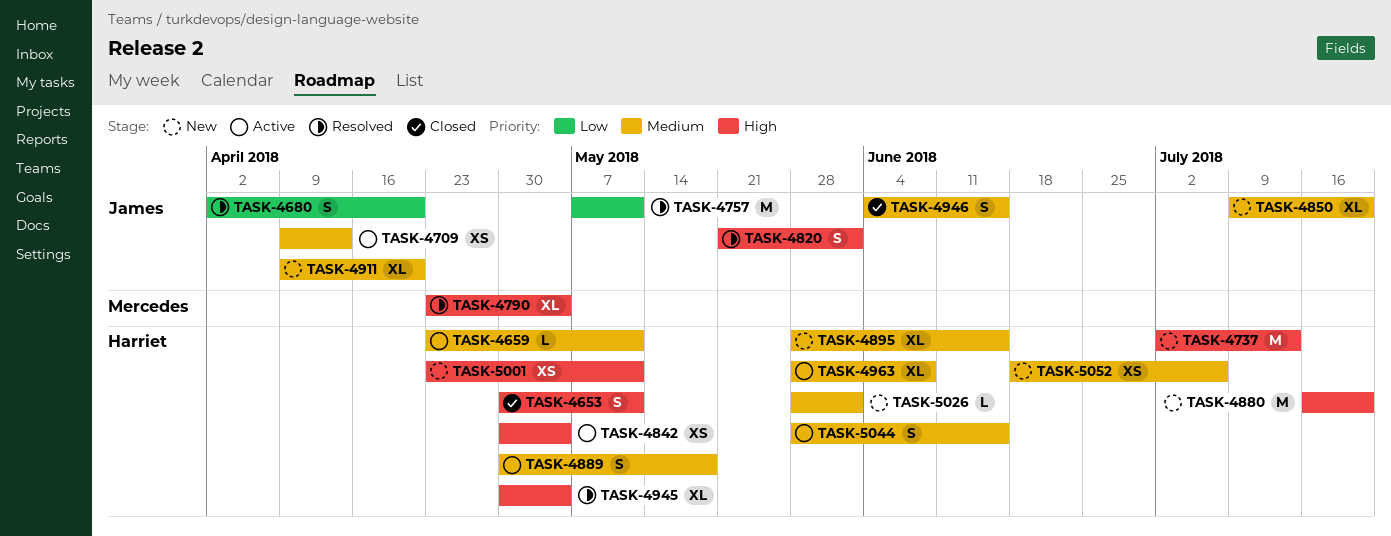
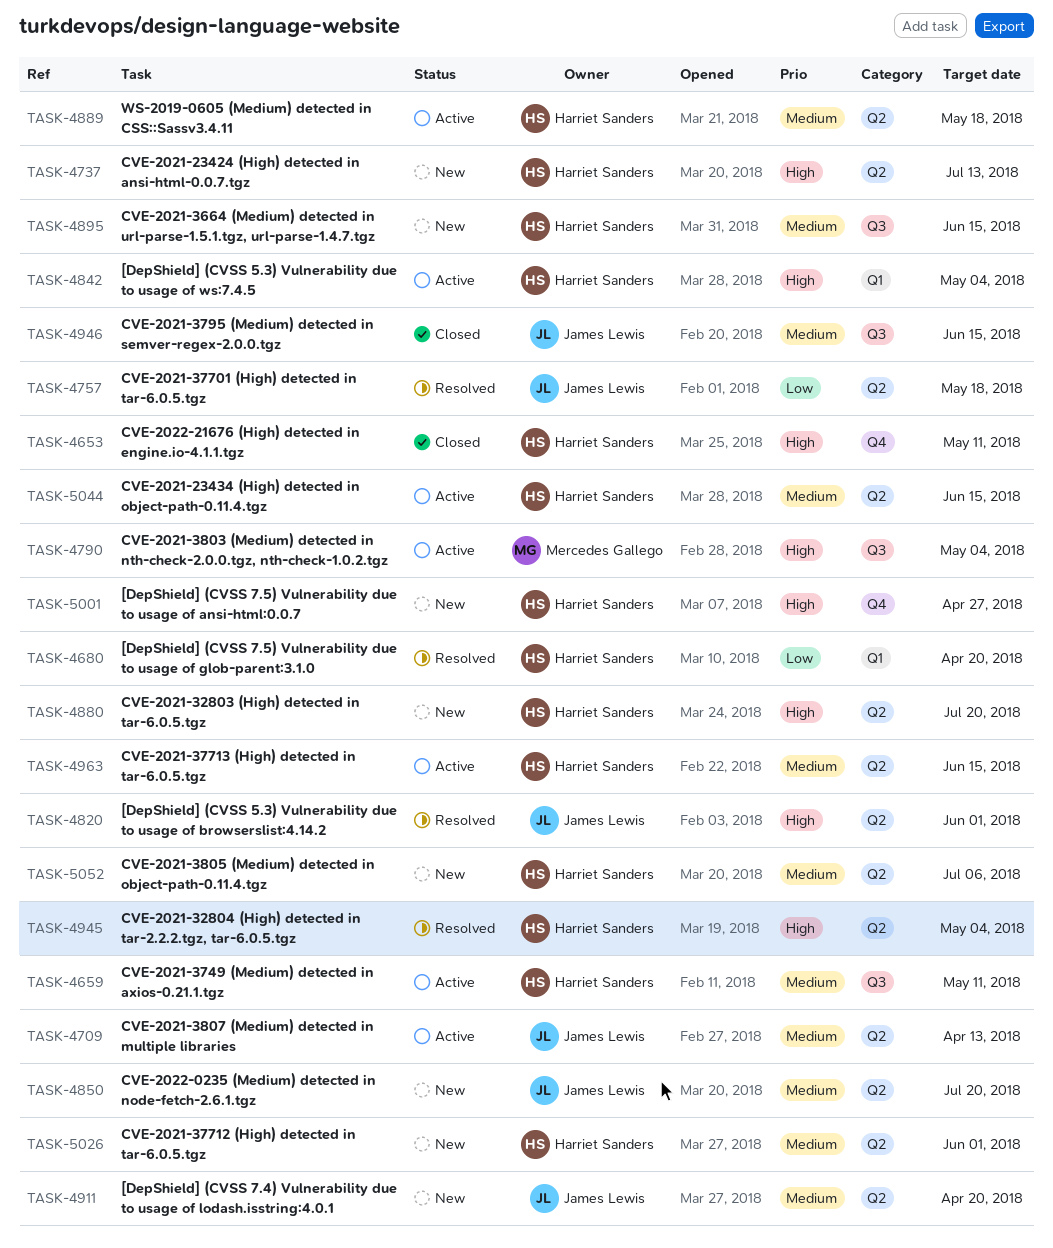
TASK-4680, owner: James Lewis -> Harriet Sanders
TASK-4757, due: May 11 -> May 18
TASK-4790, status: Resolved -> Active
TASK-4963, due: Jun 8 -> Jun 15
TASK-5001, due: May 11 -> Apr 27

